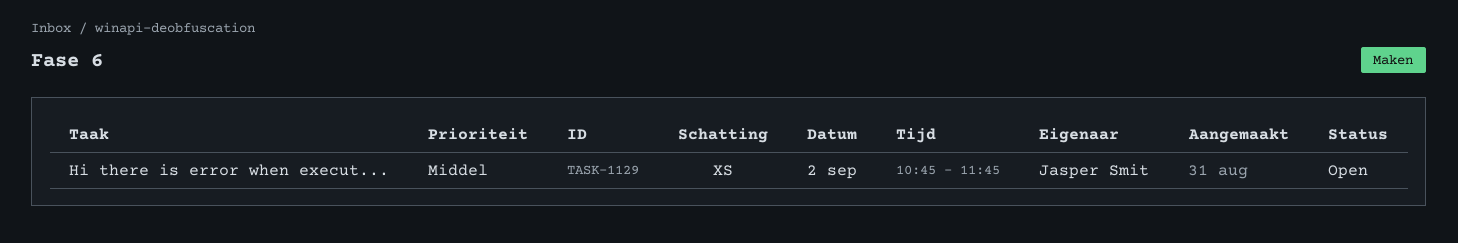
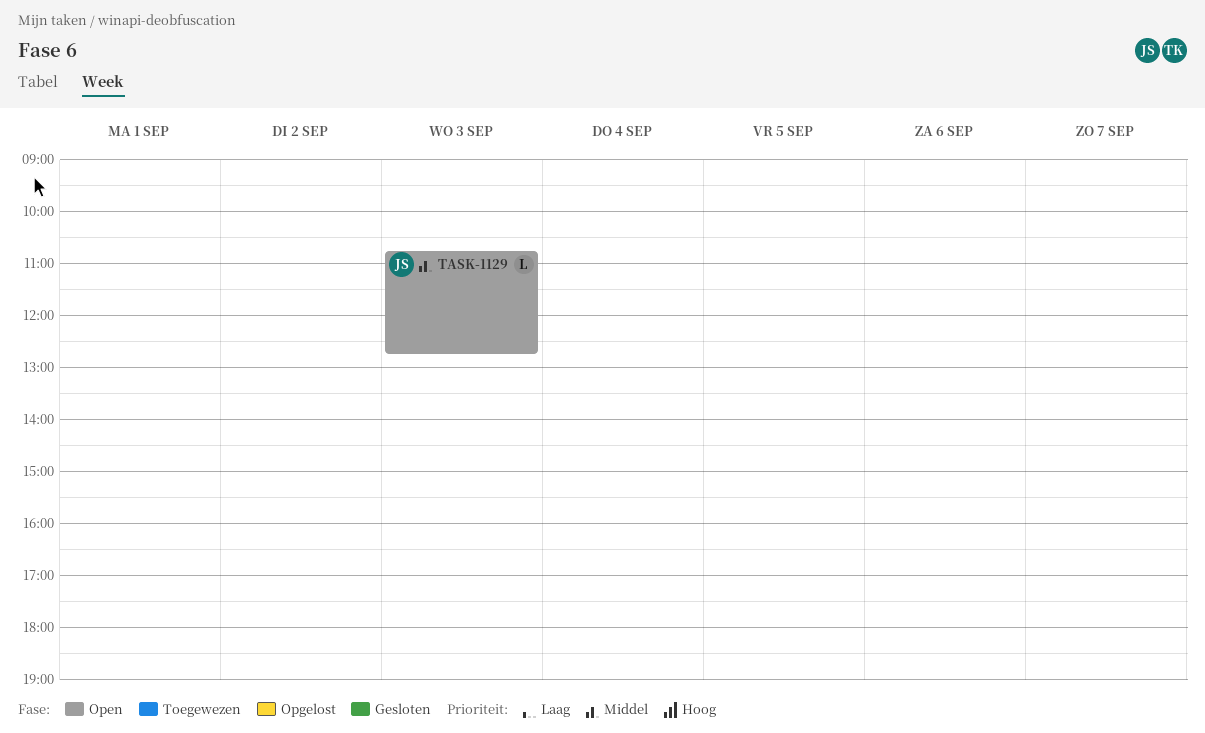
TASK-1129, estimate: XS -> L
TASK-1129, day: Sep 2 -> Sep 3
TASK-1129, ends: 11:45 -> 12:45

